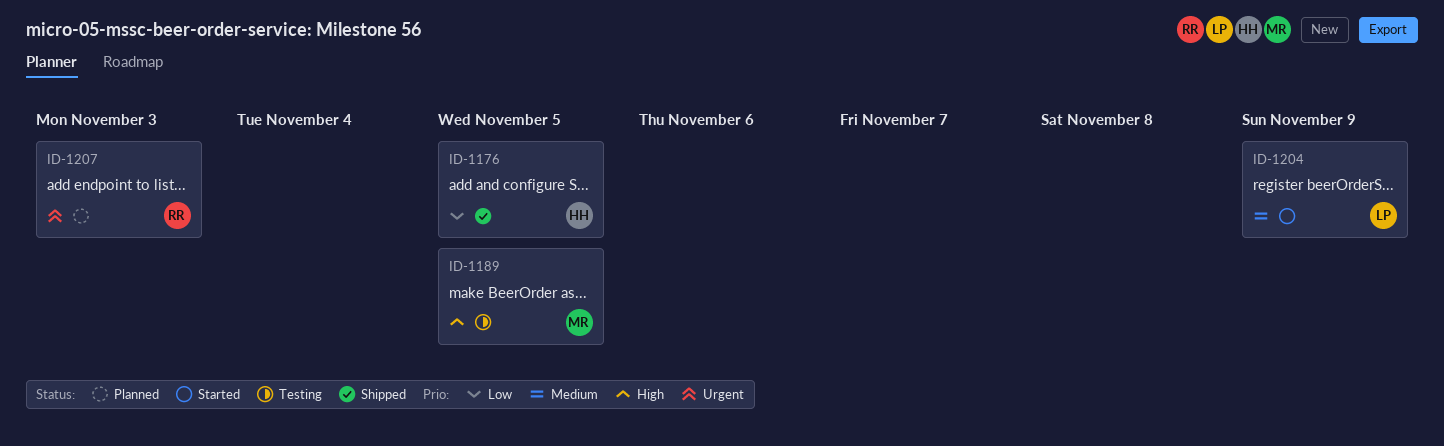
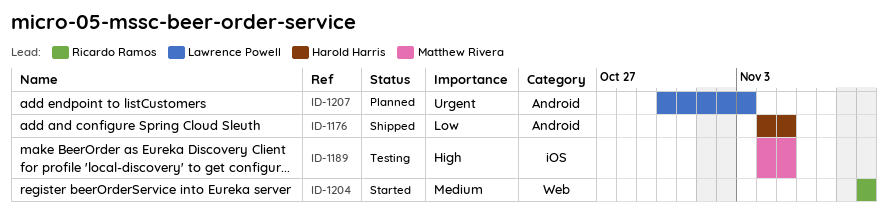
ID-1204, owner: Lawrence Powell -> Ricardo Ramos
ID-1207, owner: Ricardo Ramos -> Lawrence Powell

